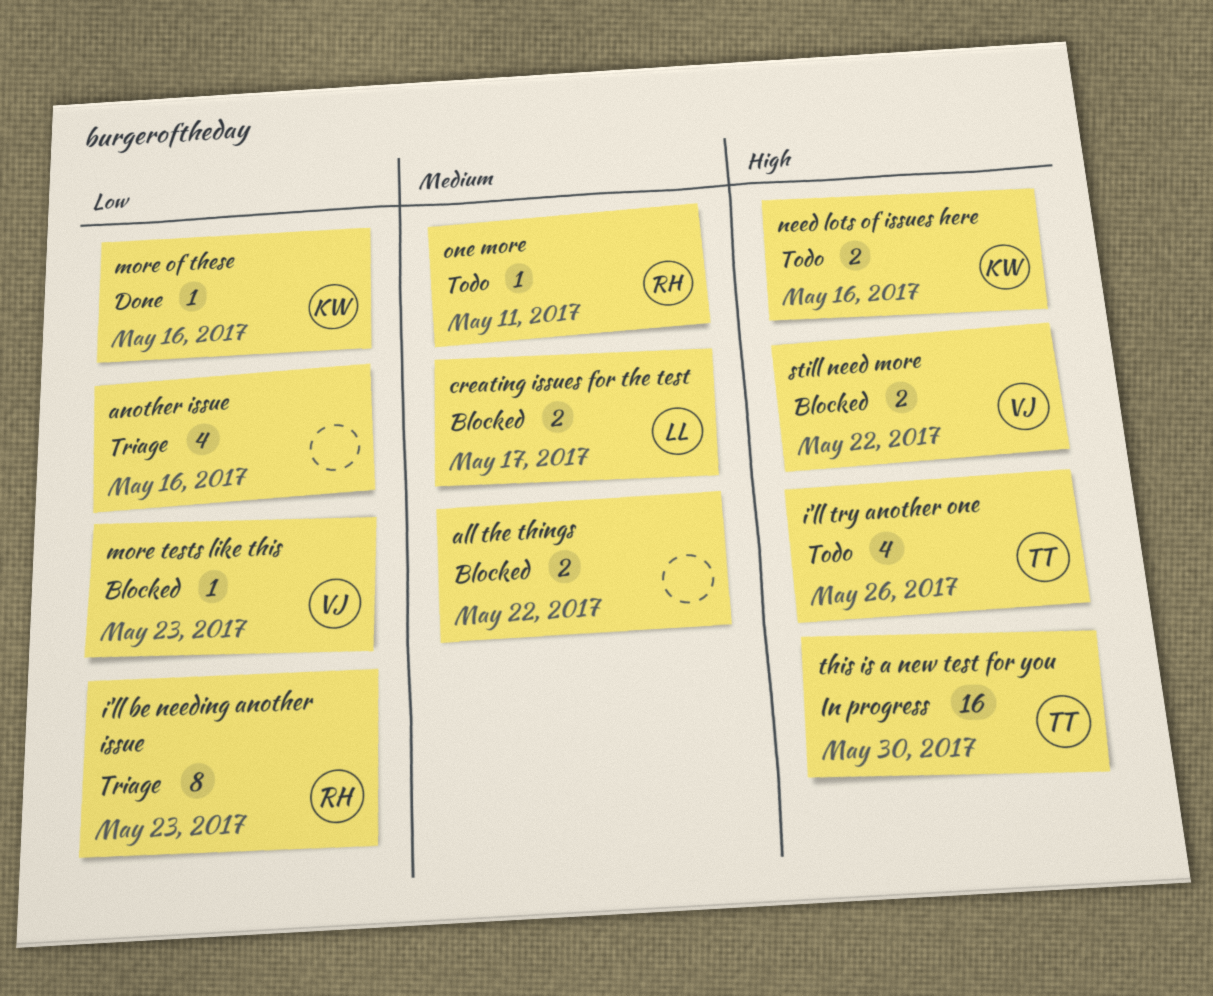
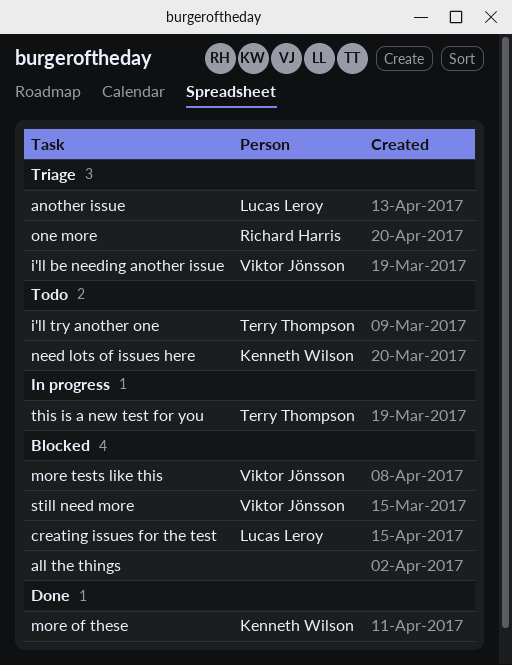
another issue, owner: none -> Lucas Leroy
i'll be needing another issue, owner: Richard Harris -> Viktor Jönsson
one more, status: Todo -> Triage

